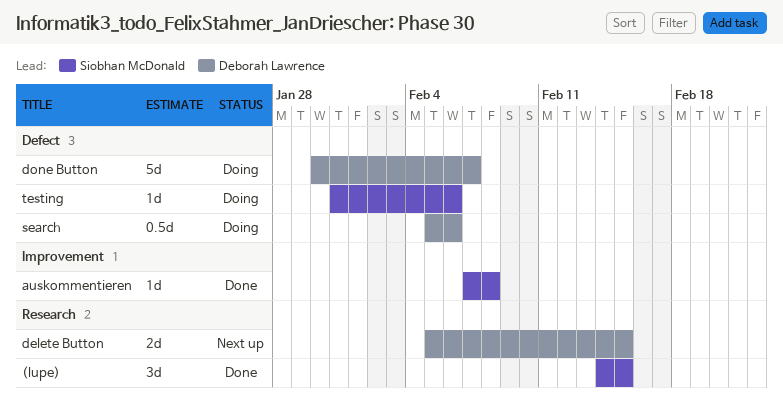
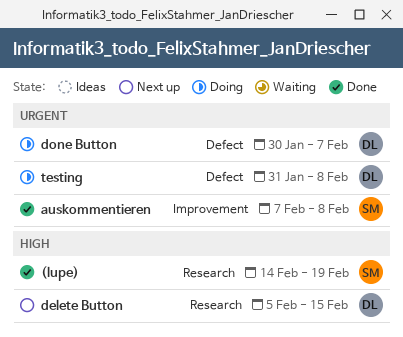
(lupe), due: Feb 15 -> Feb 19
search: present -> none
testing, owner: Siobhan McDonald -> Deborah Lawrence
testing, due: Feb 6 -> Feb 8

